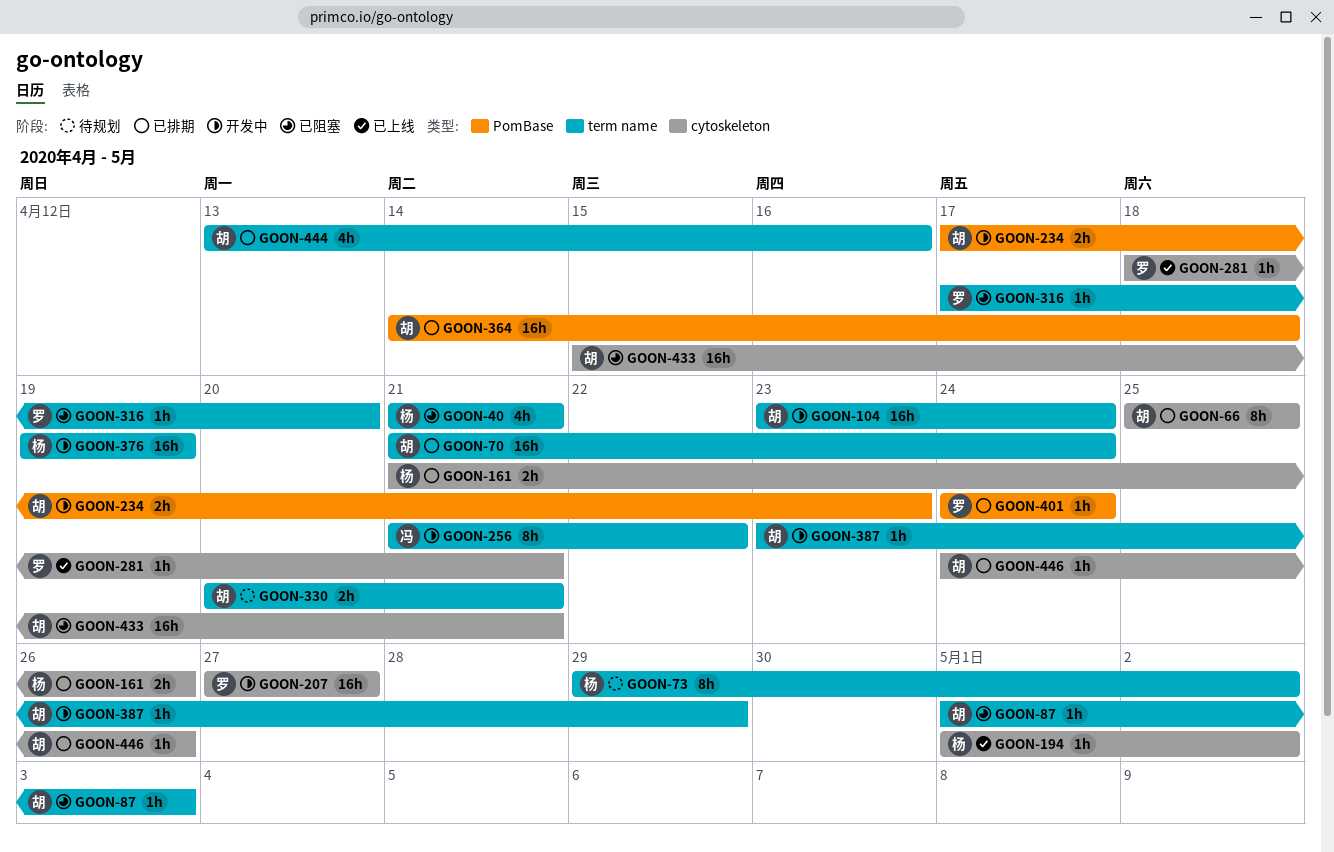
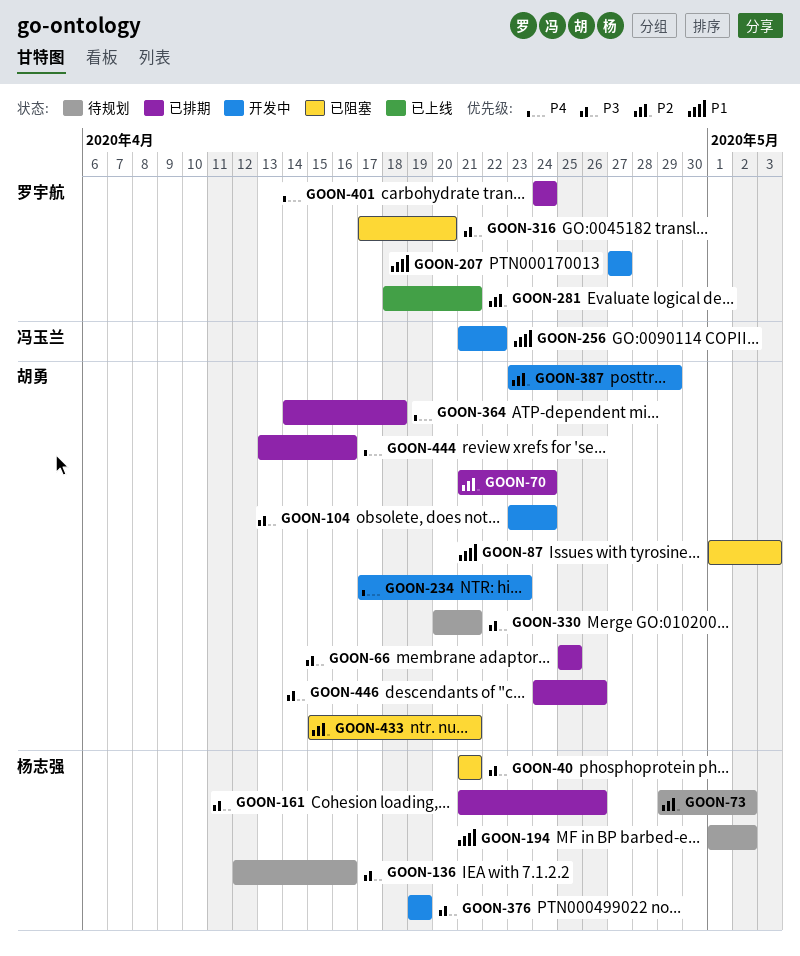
GOON-136: none -> present
GOON-194, status: 已上线 -> 待规划

